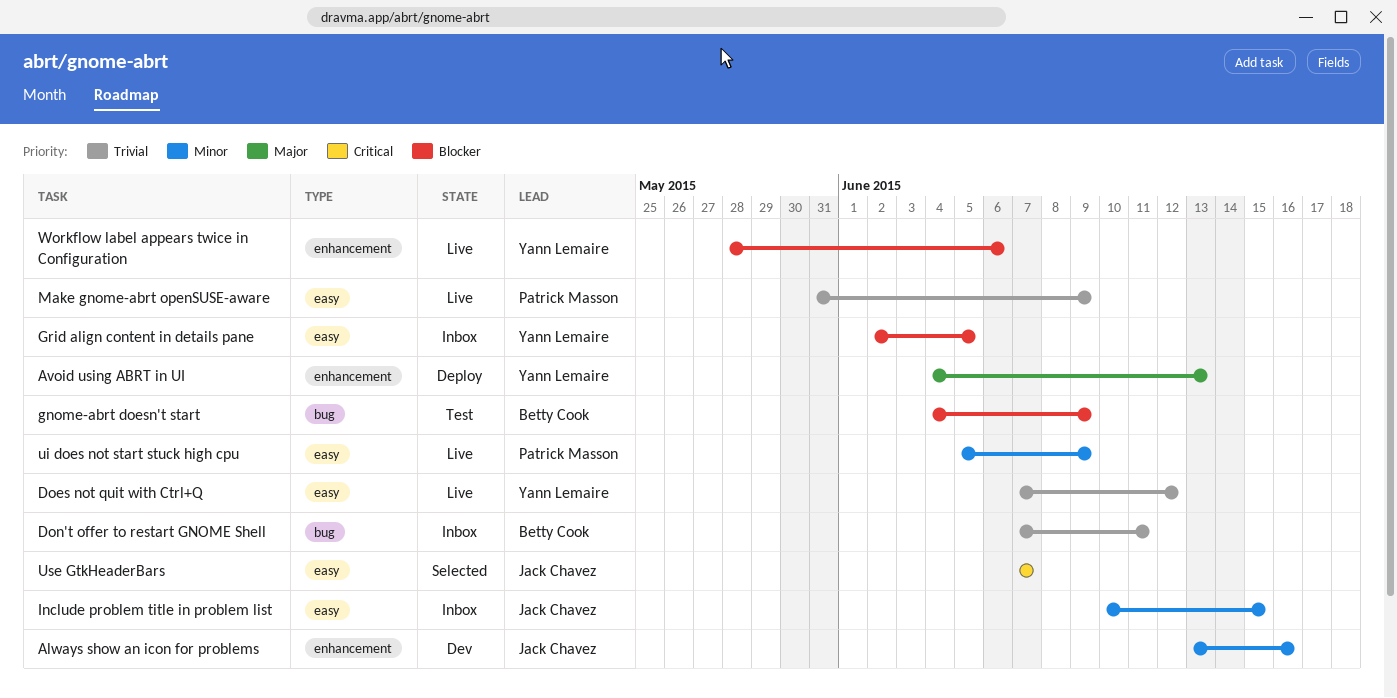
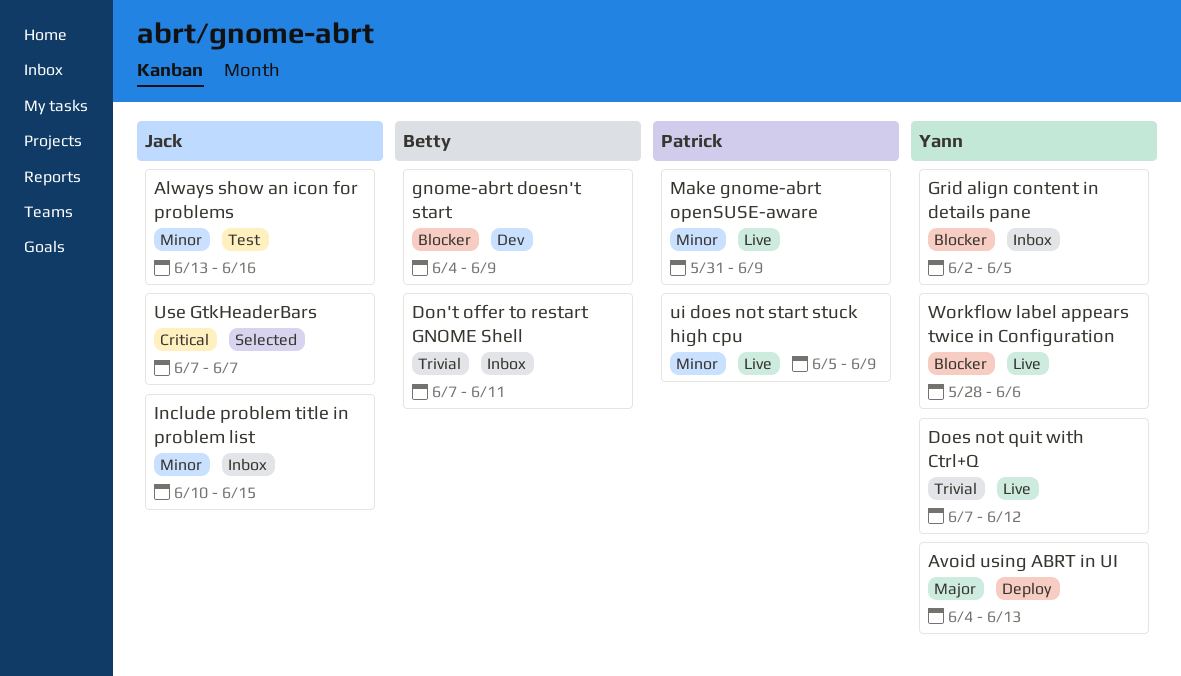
Always show an icon for problems, status: Dev -> Test
gnome-abrt doesn't start, status: Test -> Dev
Make gnome-abrt openSUSE-aware, priority: Trivial -> Minor

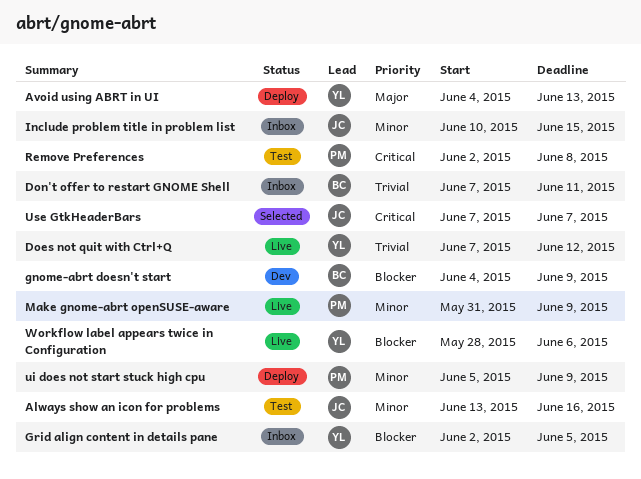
Remove Preferences: none -> present
ui does not start stuck high cpu, status: Live -> Deploy

